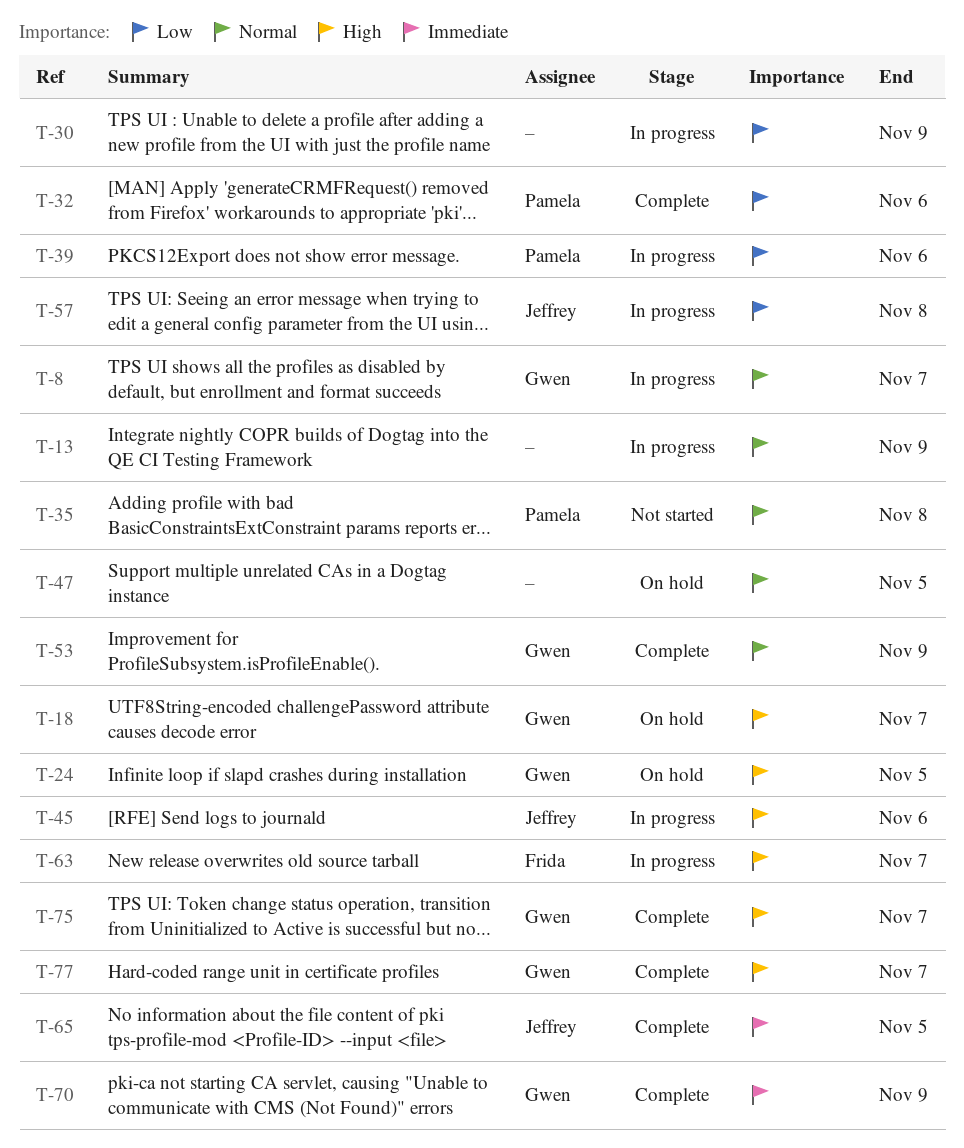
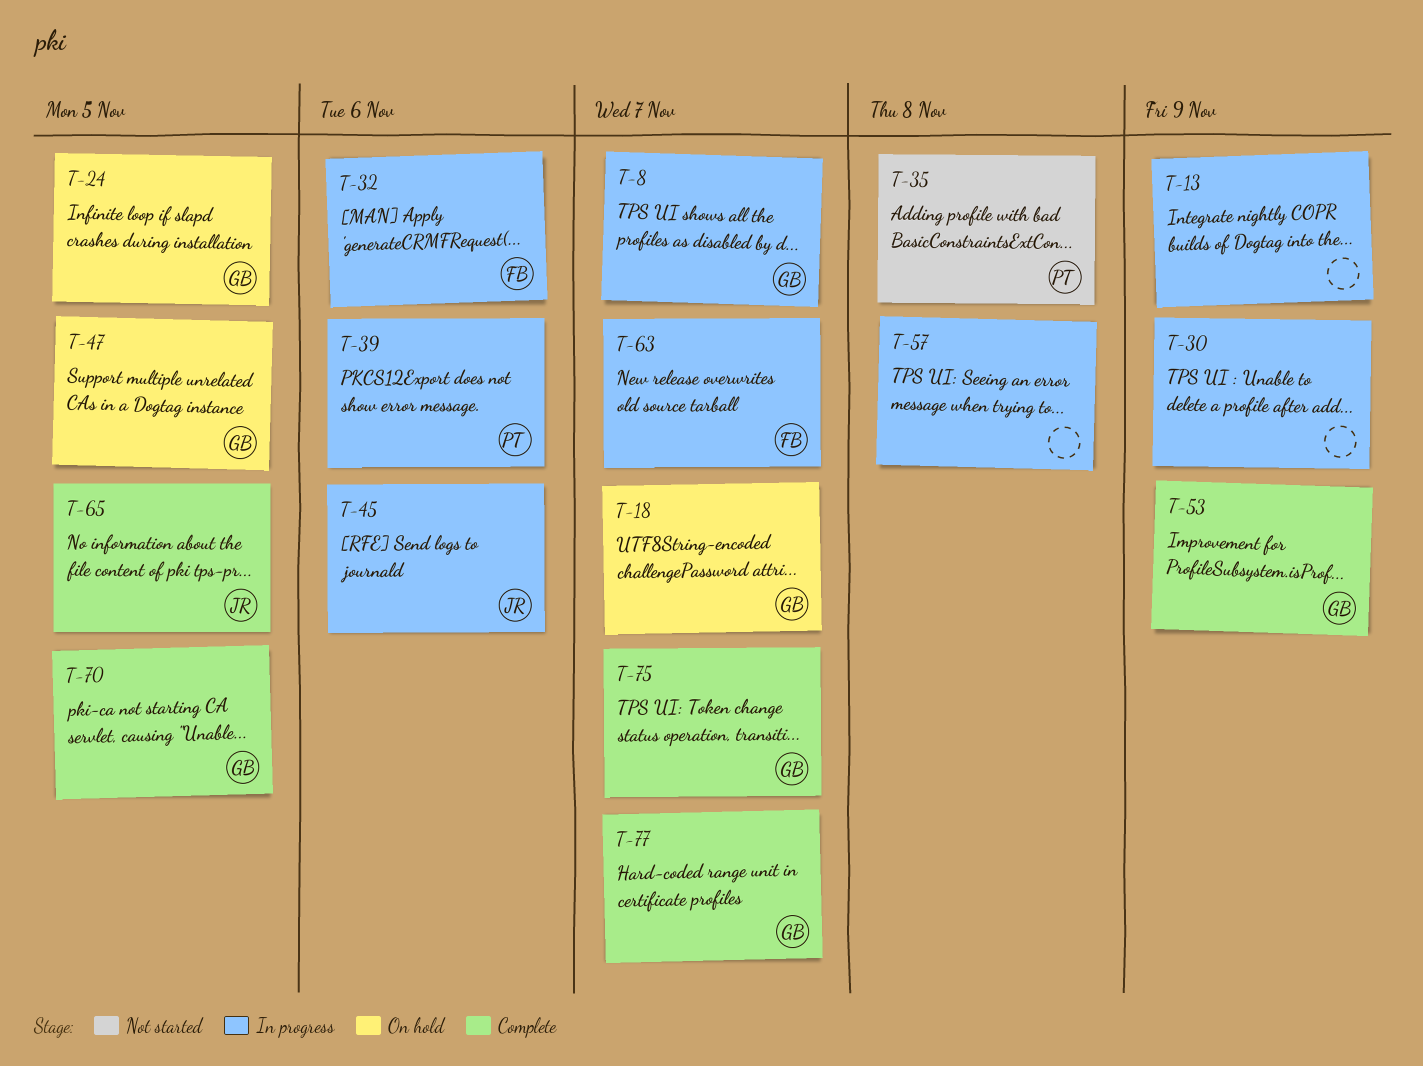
T-32, status: Complete -> In progress
T-32, owner: Pamela -> Frida
T-47, owner: none -> Gwen
T-57, owner: Jeffrey -> none
T-70, due: Nov 9 -> Nov 5

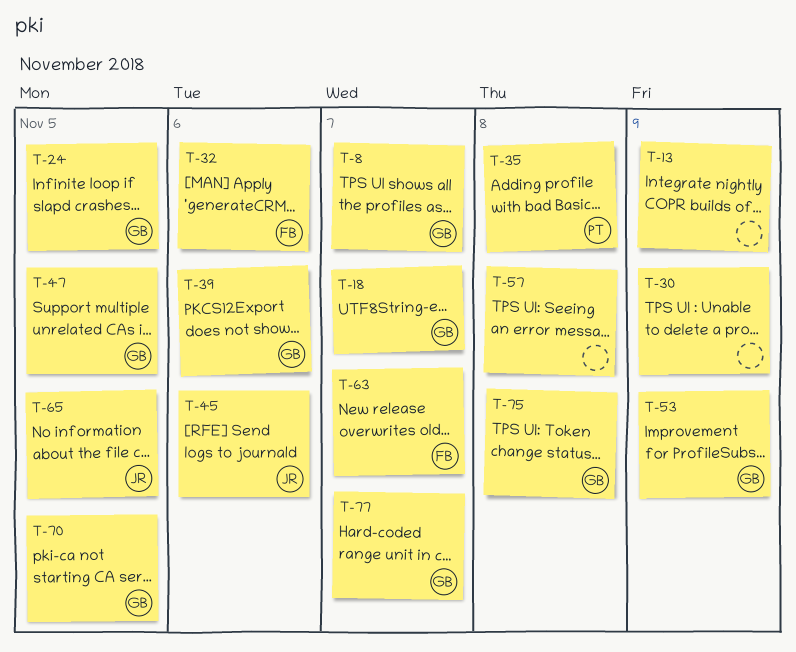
T-39, owner: PT -> GB
T-75, due: Nov 7 -> Nov 8

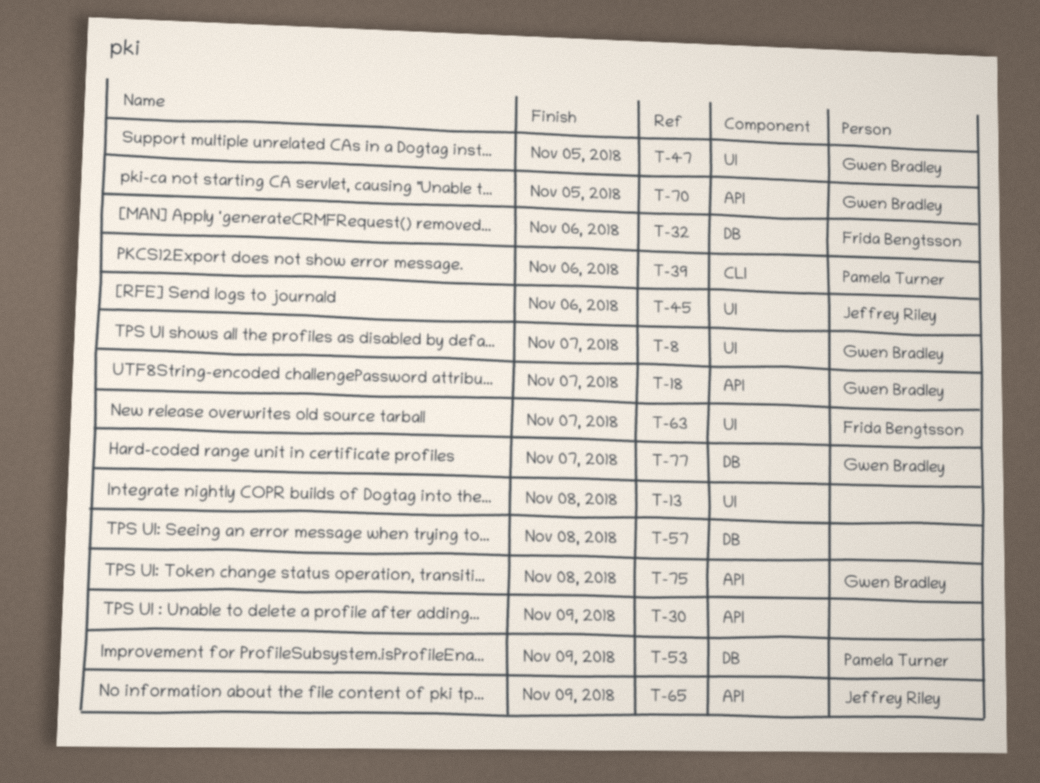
T-13, due: Nov 9 -> Nov 8
T-24: present -> none
T-35: present -> none
T-39, owner: Gwen Bradley -> Pamela Turner
T-53, owner: Gwen Bradley -> Pamela Turner
T-65, due: Nov 5 -> Nov 9

